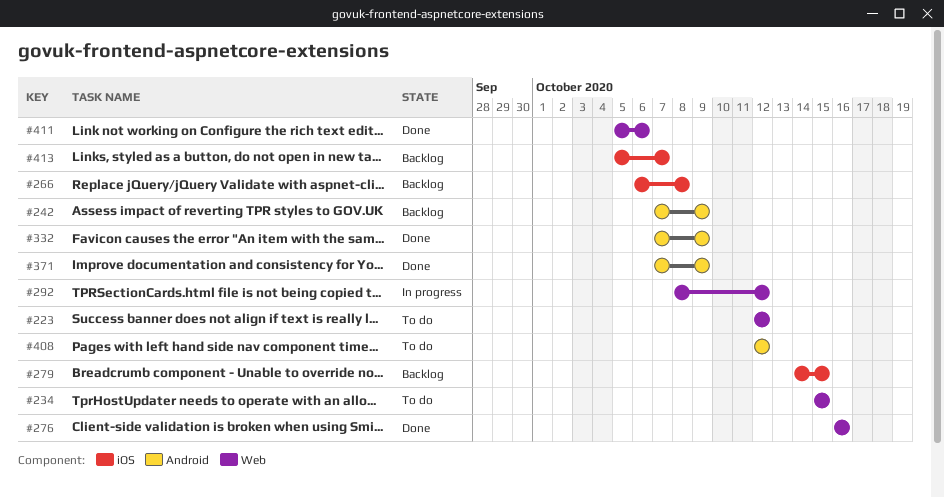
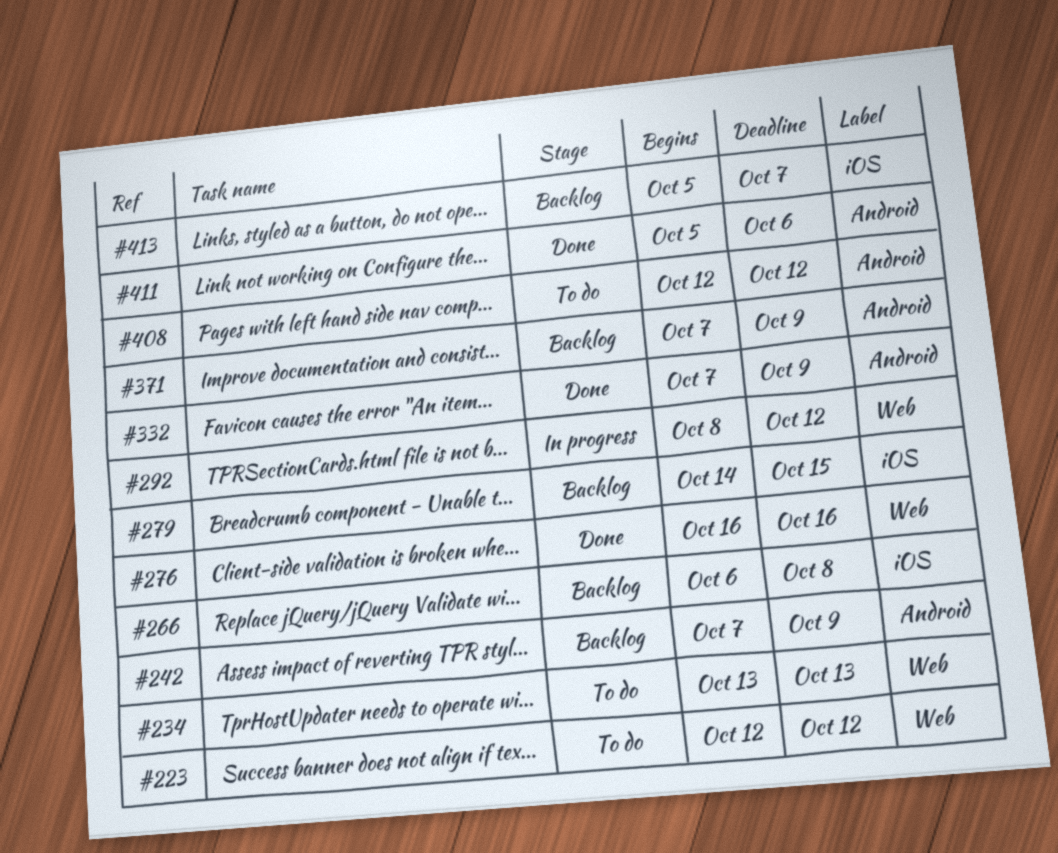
#234, start: Oct 15 -> Oct 13
#234, due: Oct 15 -> Oct 13
#371, status: Done -> Backlog
#411, label: Web -> Android

